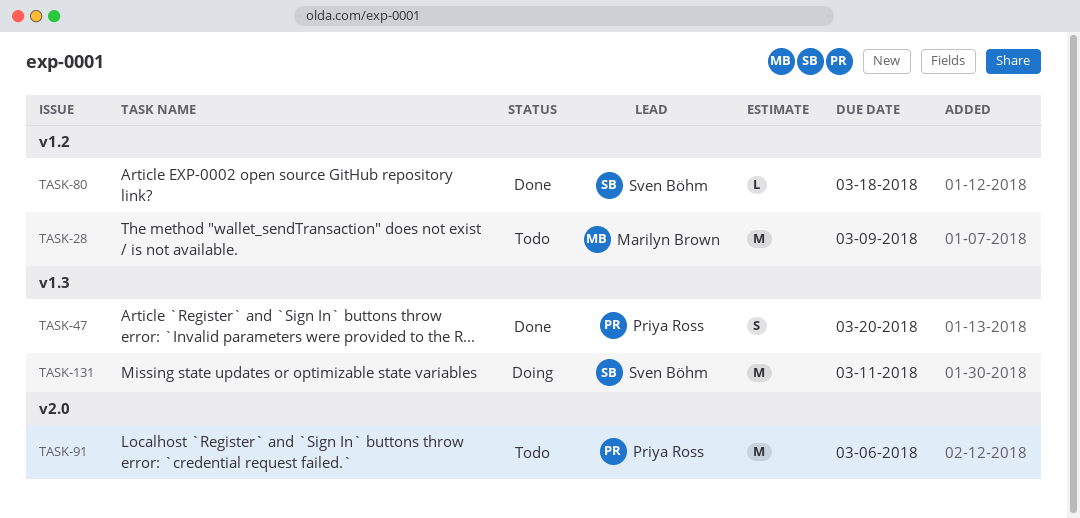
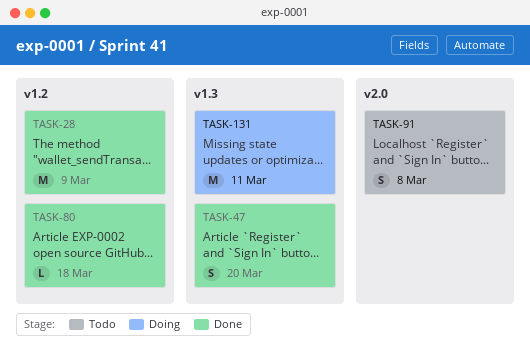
TASK-28, status: Todo -> Done
TASK-91, estimate: M -> S
TASK-91, due: Mar 6 -> Mar 8

